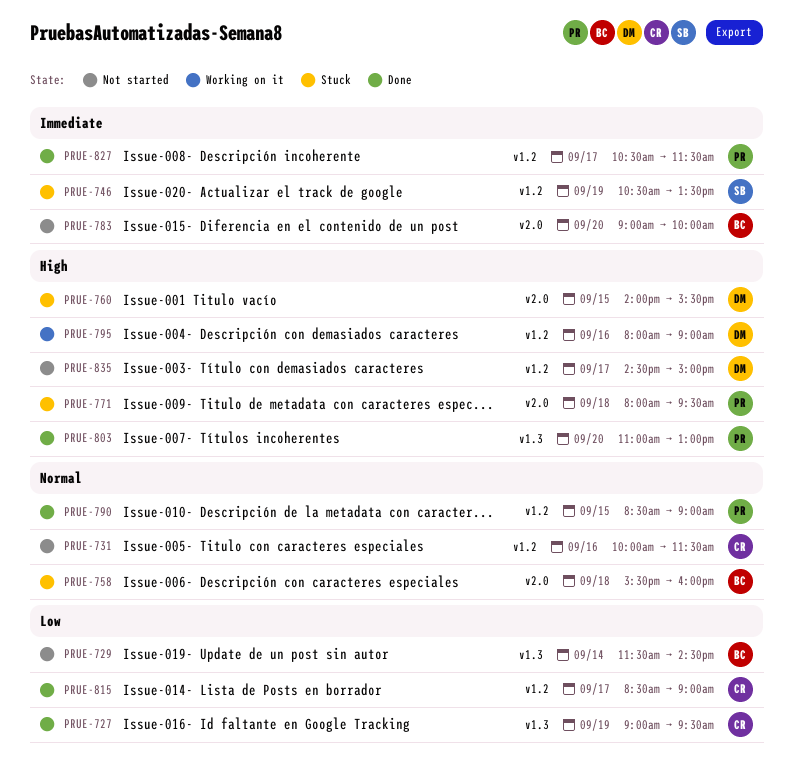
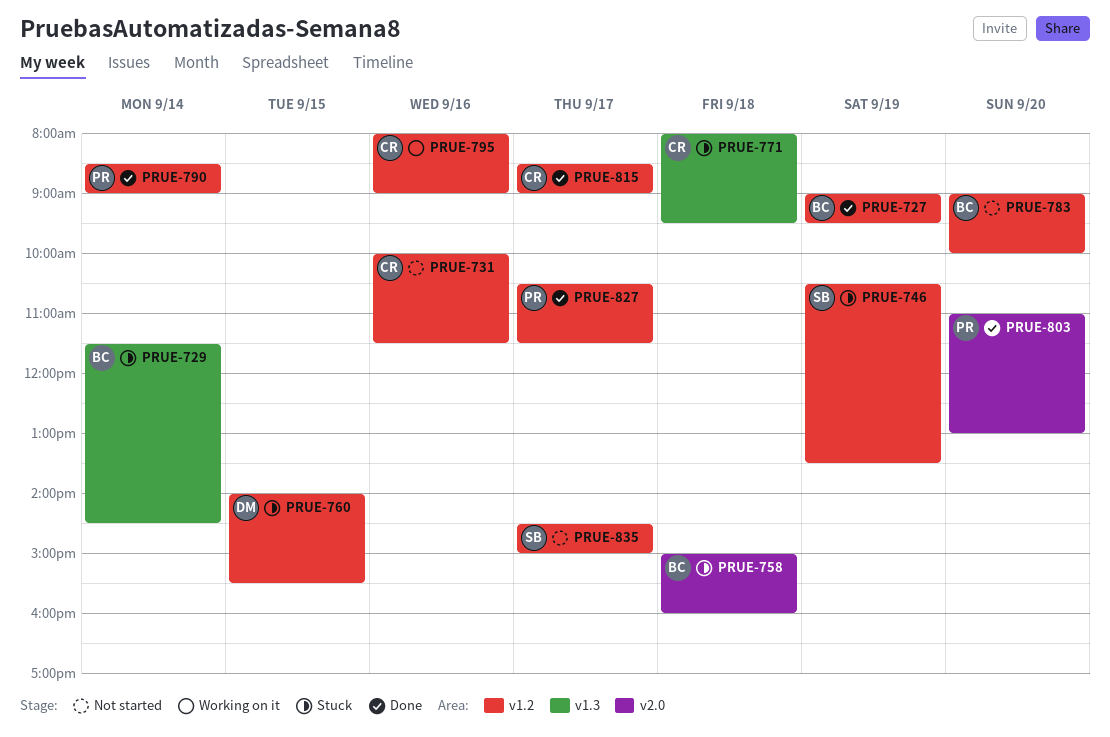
PRUE-727, owner: CR -> BC
PRUE-727, label: v1.3 -> v1.2
PRUE-729, status: Not started -> Stuck
PRUE-758, begins: 15:30 -> 15:00
PRUE-760, label: v2.0 -> v1.2
PRUE-771, owner: PR -> CR
PRUE-771, label: v2.0 -> v1.3
PRUE-783, label: v2.0 -> v1.2
PRUE-790, day: Sep 15 -> Sep 14
PRUE-795, owner: DM -> CR
PRUE-803, label: v1.3 -> v2.0
PRUE-835, owner: DM -> SB

